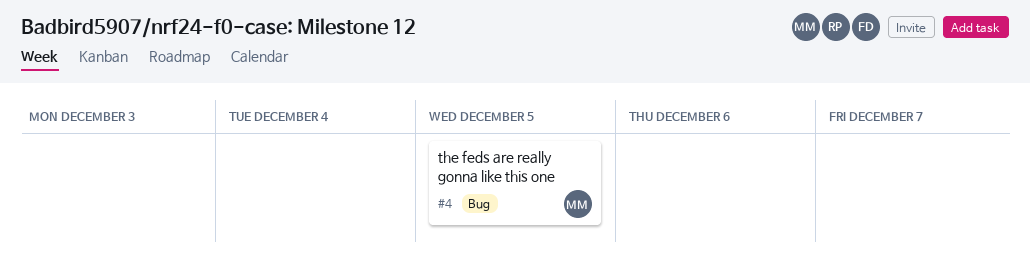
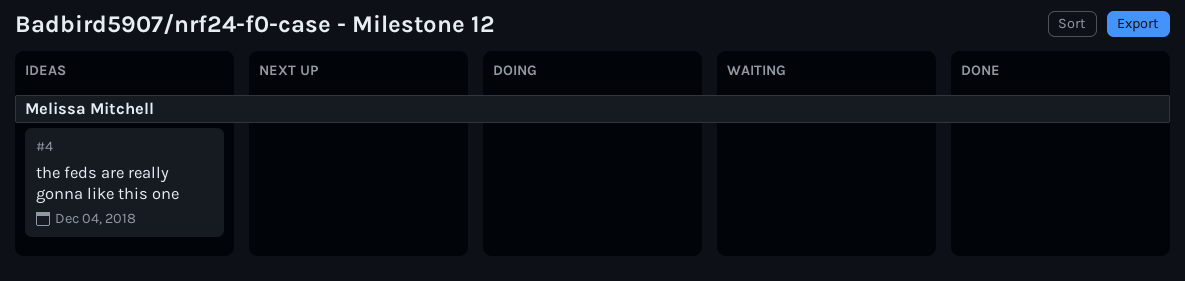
#4, due: Dec 5 -> Dec 4

